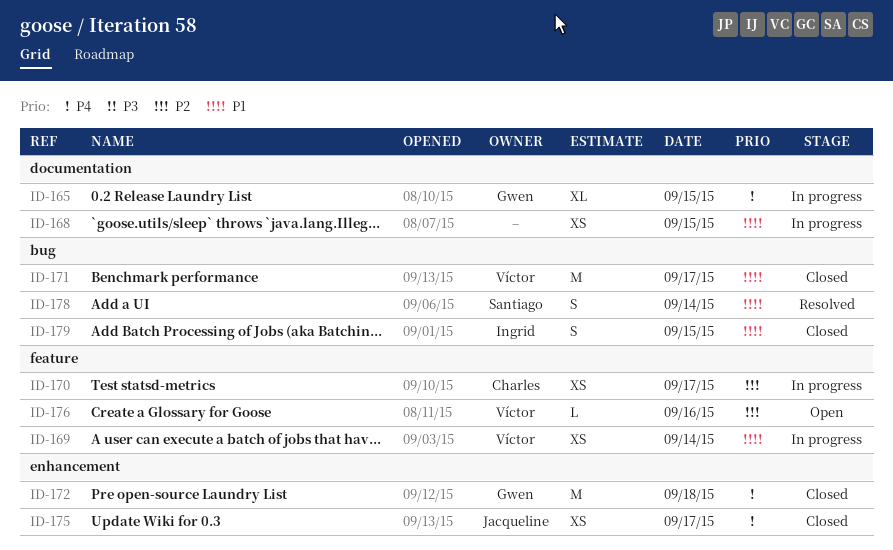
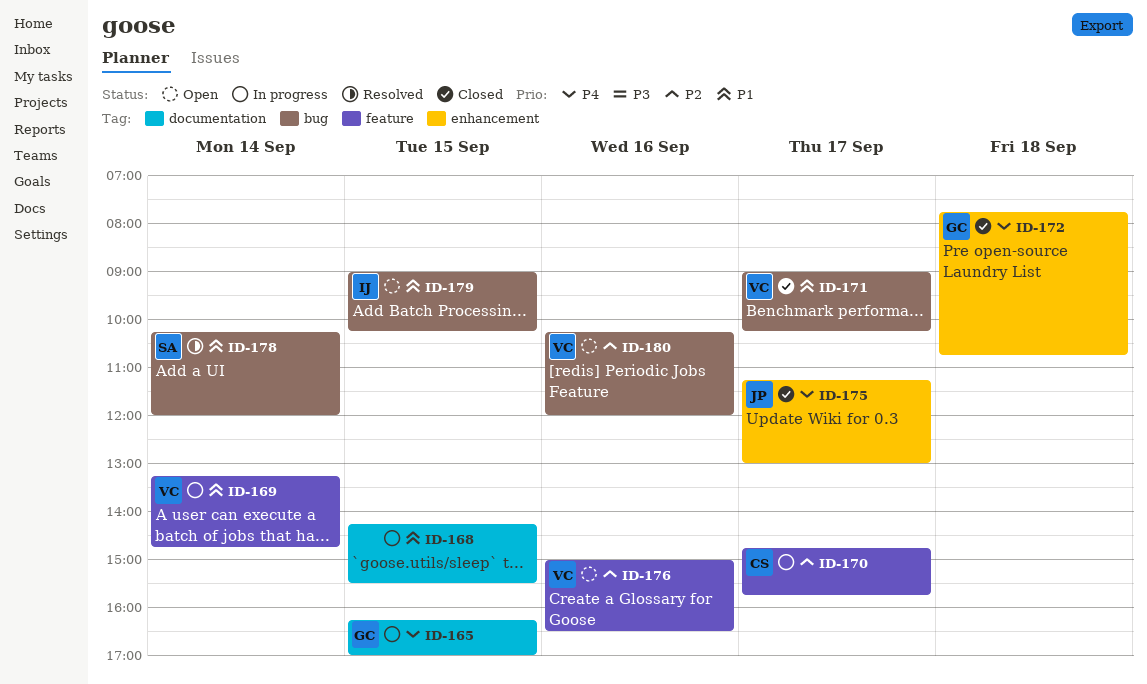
ID-179, status: Closed -> Open
ID-180: none -> present

